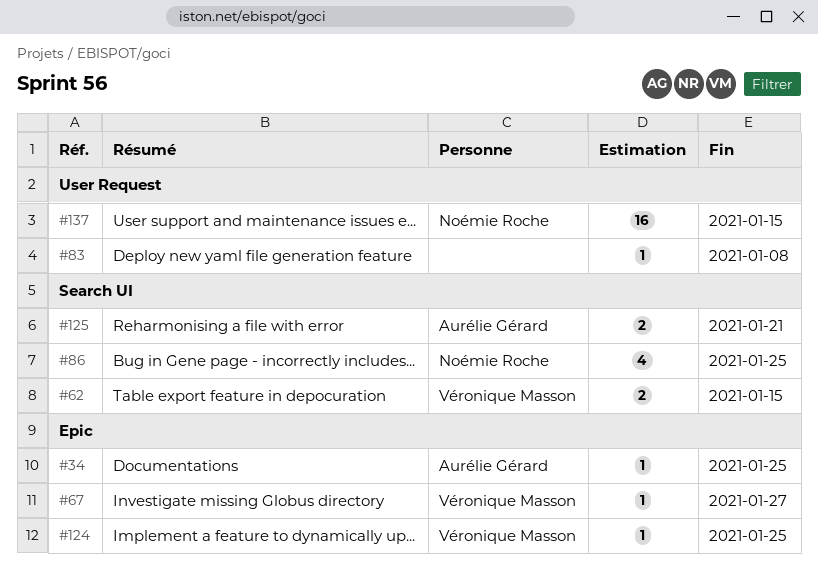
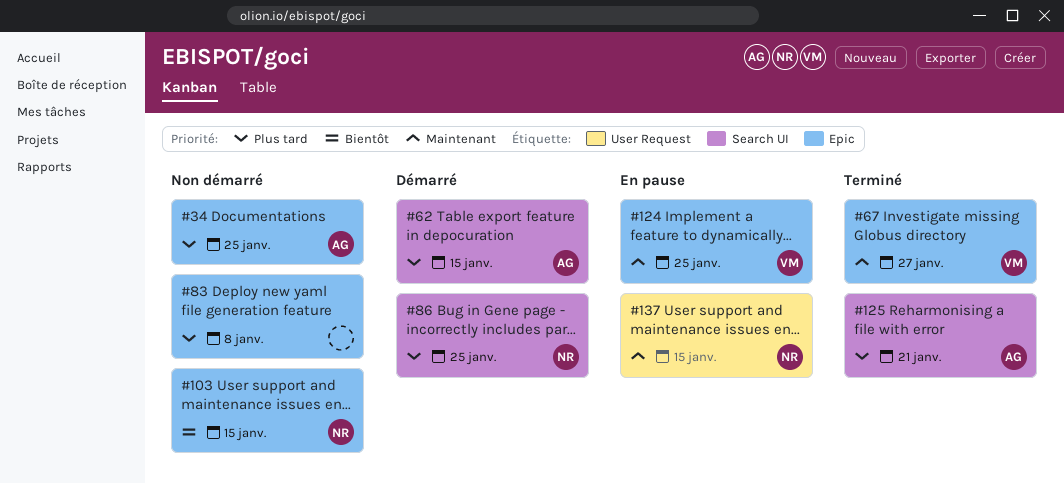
#62, owner: Véronique Masson -> Aurélie Gérard
#83, label: User Request -> Epic
#103: none -> present

